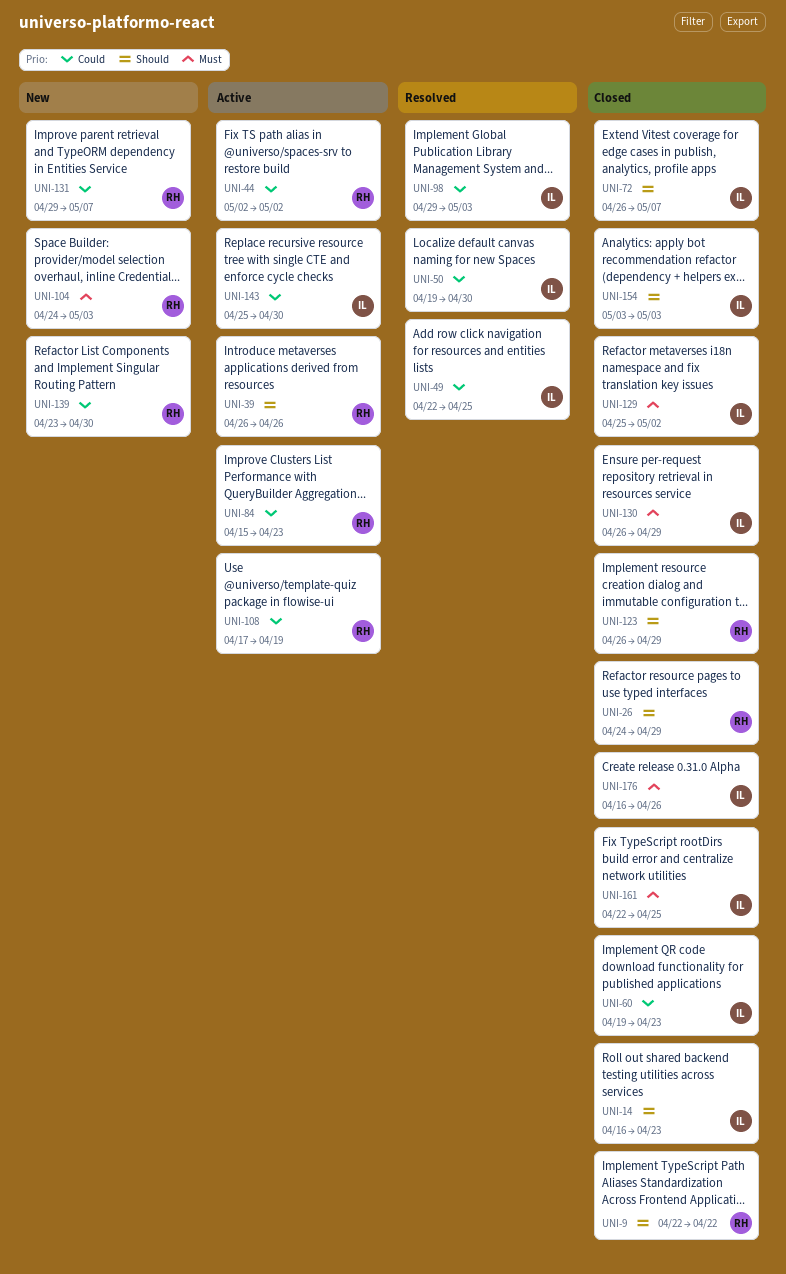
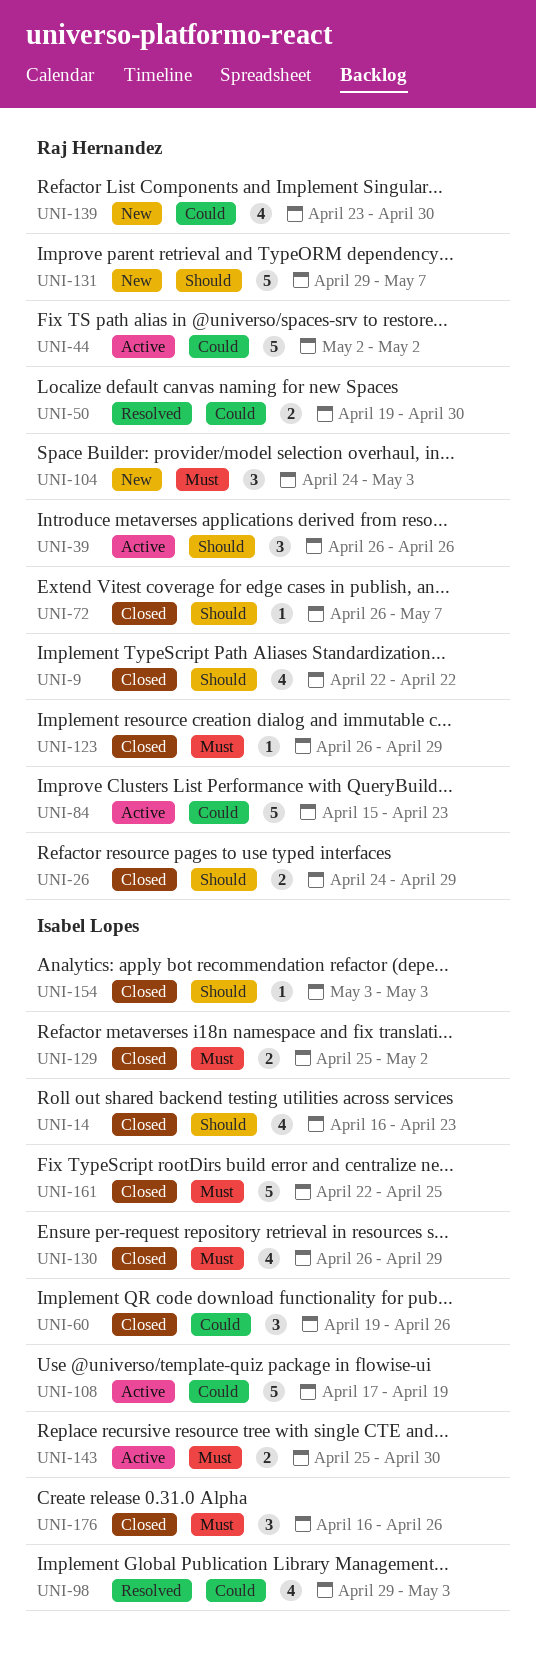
UNI-49: present -> none
UNI-50, owner: Isabel Lopes -> Raj Hernandez
UNI-60, due: Apr 23 -> Apr 26
UNI-72, owner: Isabel Lopes -> Raj Hernandez
UNI-108, owner: Raj Hernandez -> Isabel Lopes
UNI-123, priority: Should -> Must
UNI-131, priority: Could -> Should
UNI-143, priority: Could -> Must

